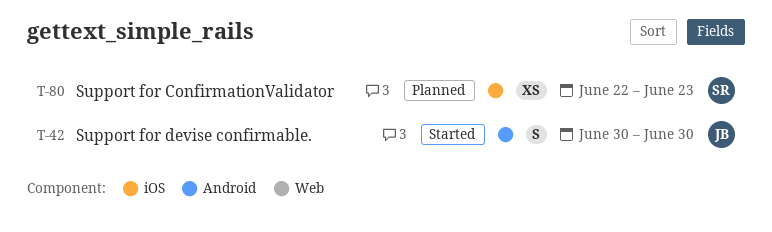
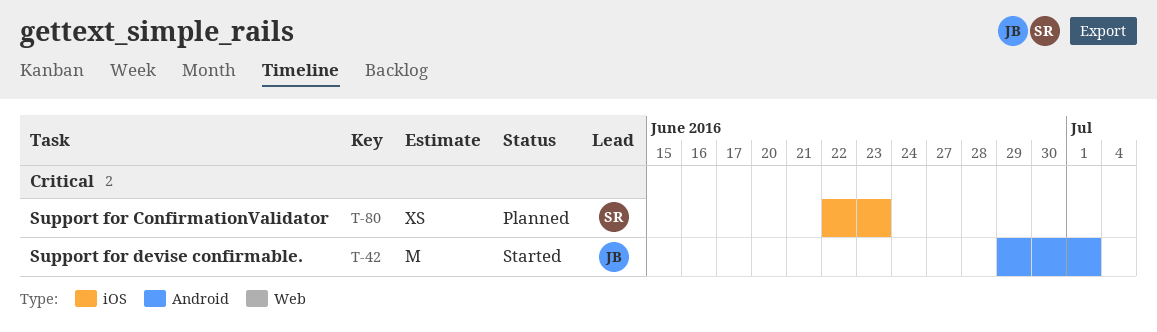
T-42, estimate: S -> M
T-42, start: Jun 30 -> Jun 29
T-42, due: Jun 30 -> Jul 1

